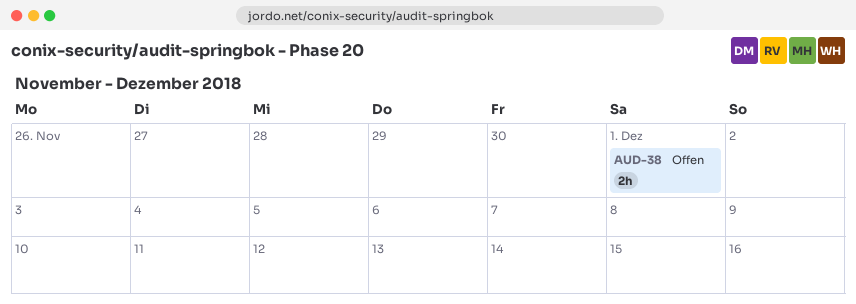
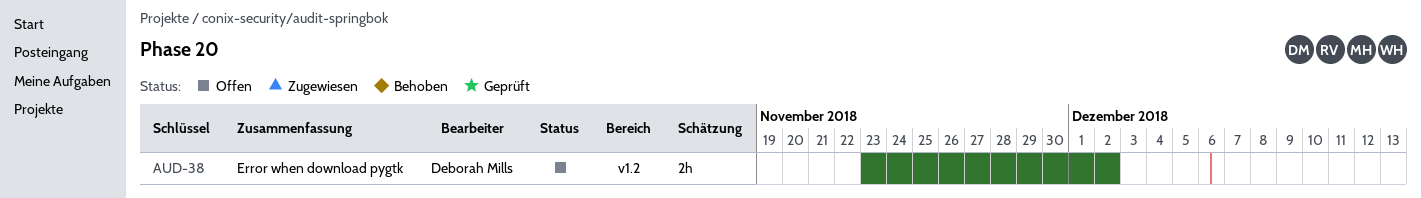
AUD-38, due: Dec 1 -> Dec 2

